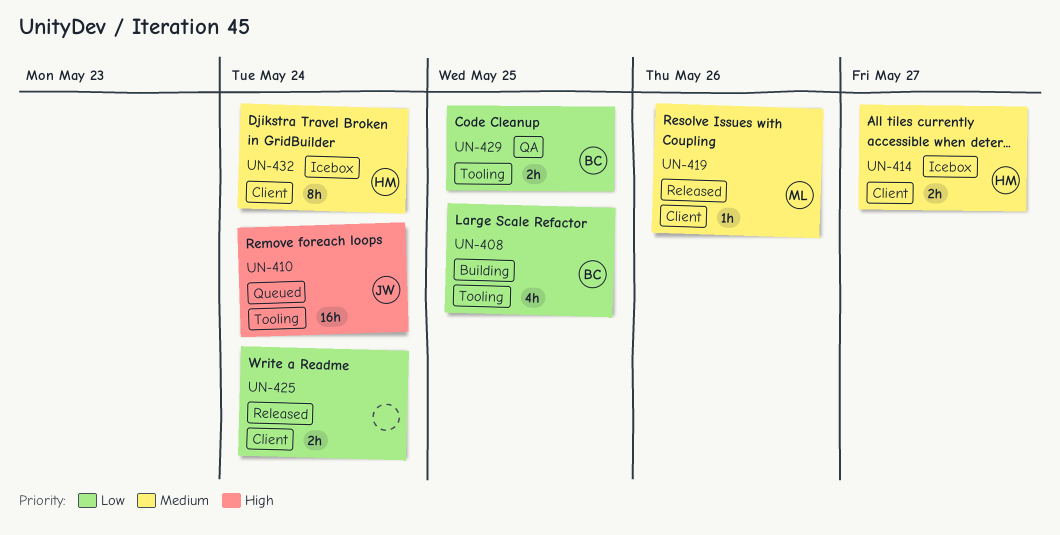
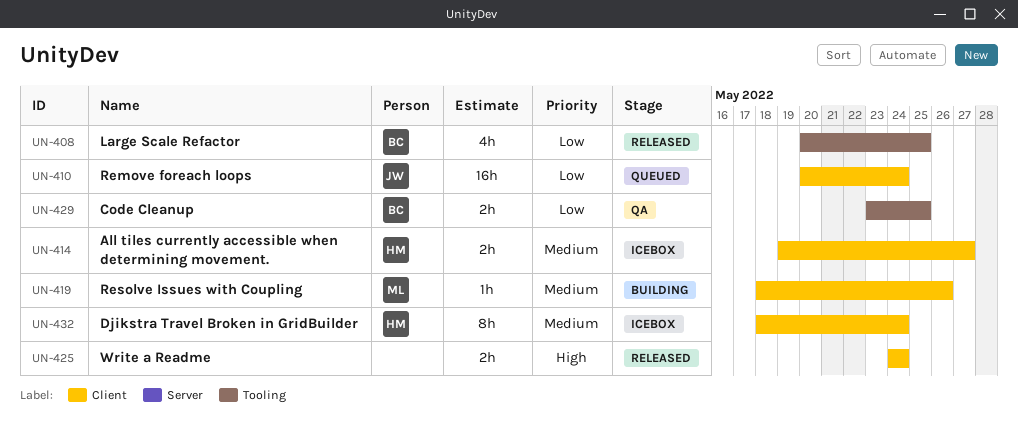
UN-408, status: Building -> Released
UN-410, priority: High -> Low
UN-410, label: Tooling -> Client
UN-419, status: Released -> Building
UN-425, priority: Low -> High

